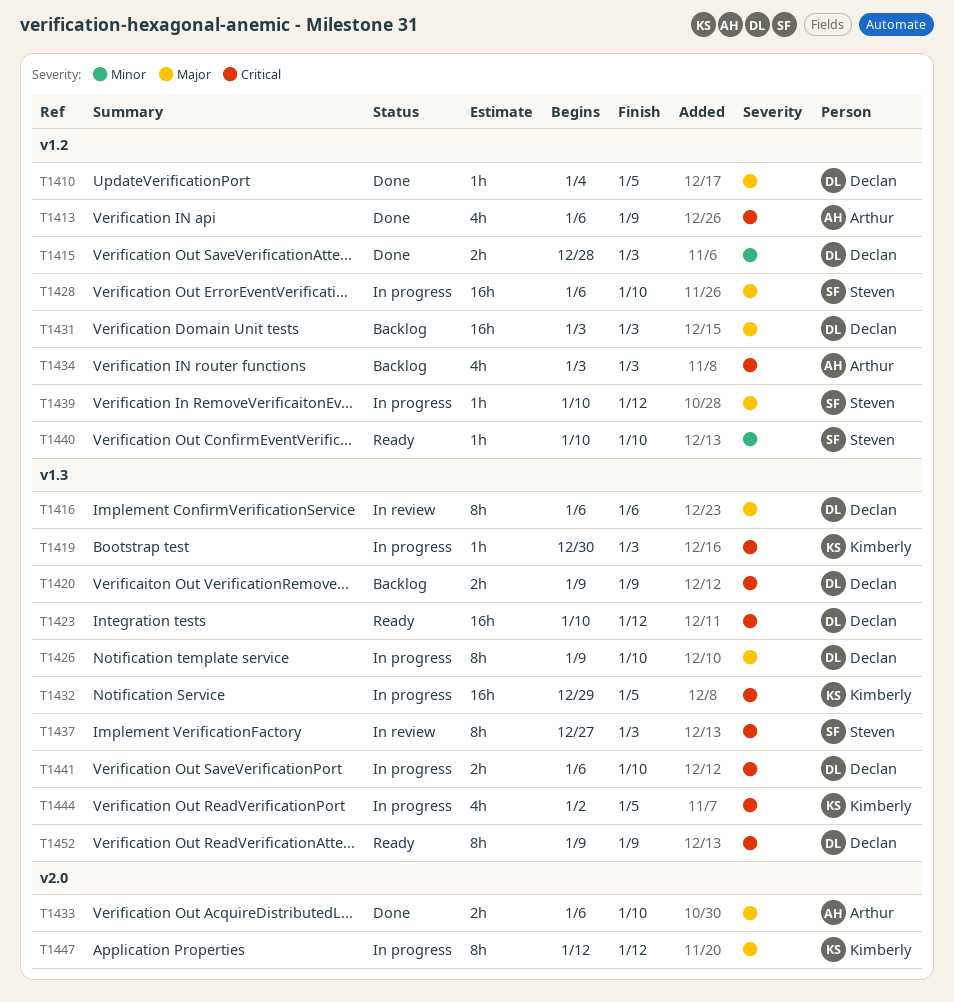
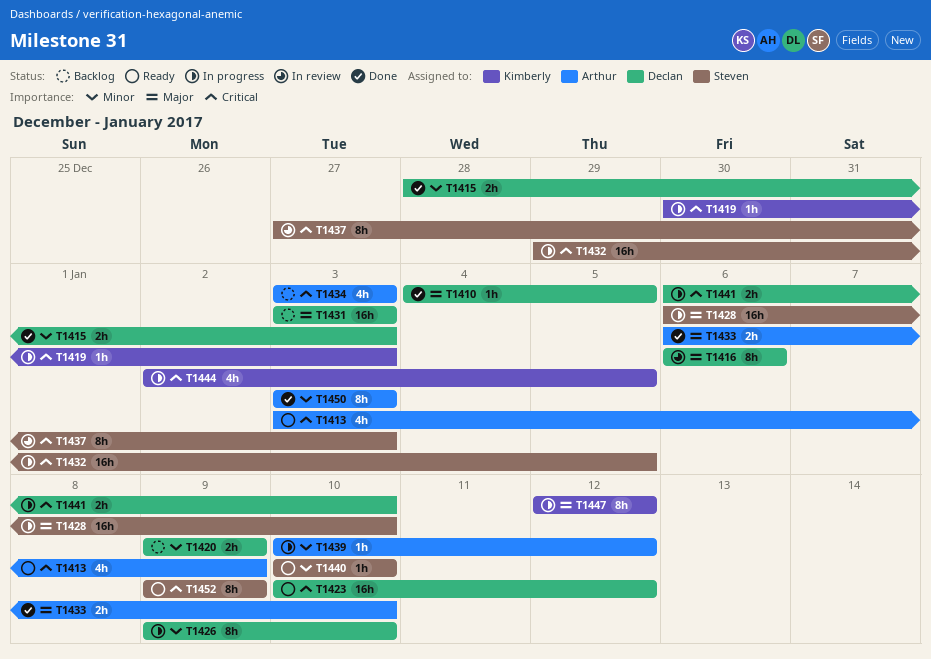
T1413, status: Done -> Ready
T1413, start: Jan 6 -> Jan 3
T1420, priority: Critical -> Minor
T1426, priority: Major -> Minor
T1432, owner: Kimberly -> Steven
T1439, owner: Steven -> Arthur
T1439, priority: Major -> Minor
T1450: none -> present
T1452, owner: Declan -> Steven

